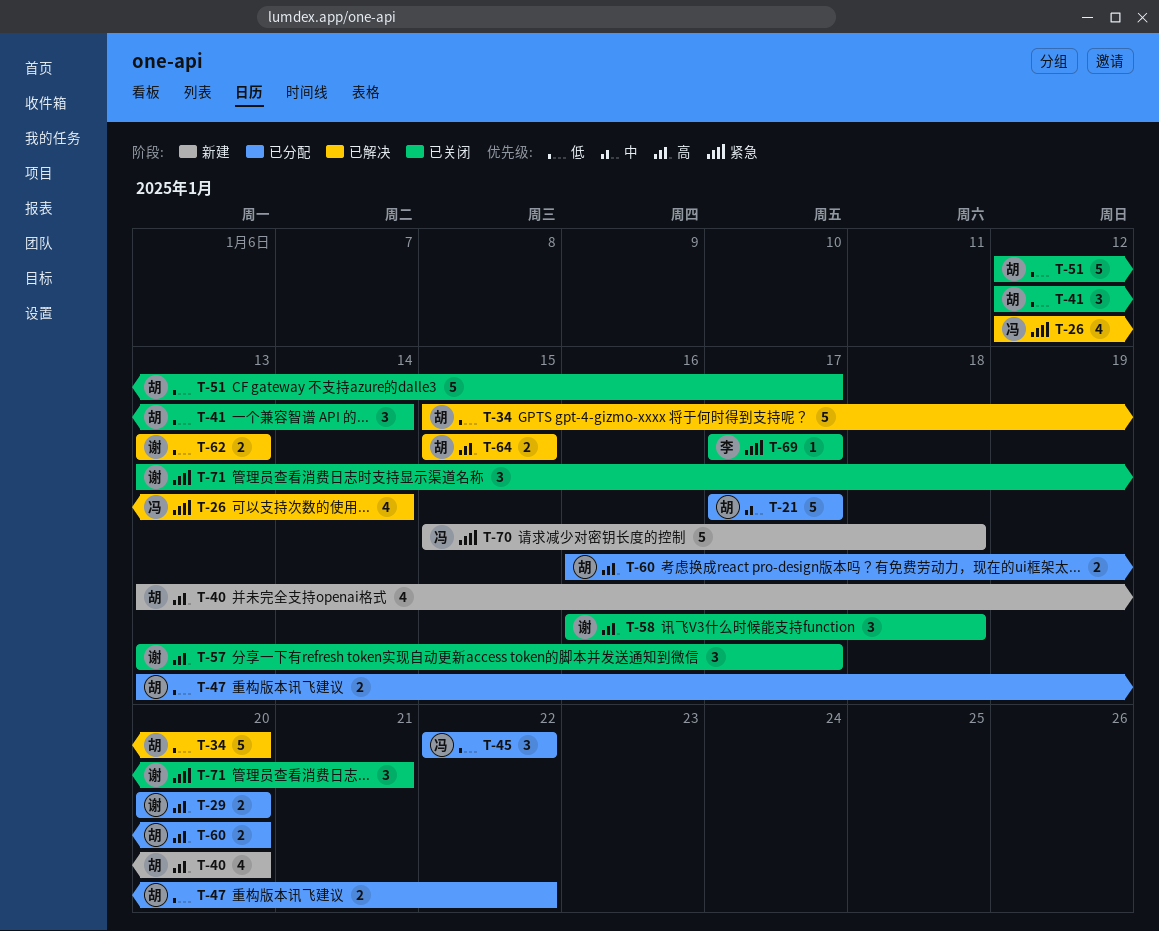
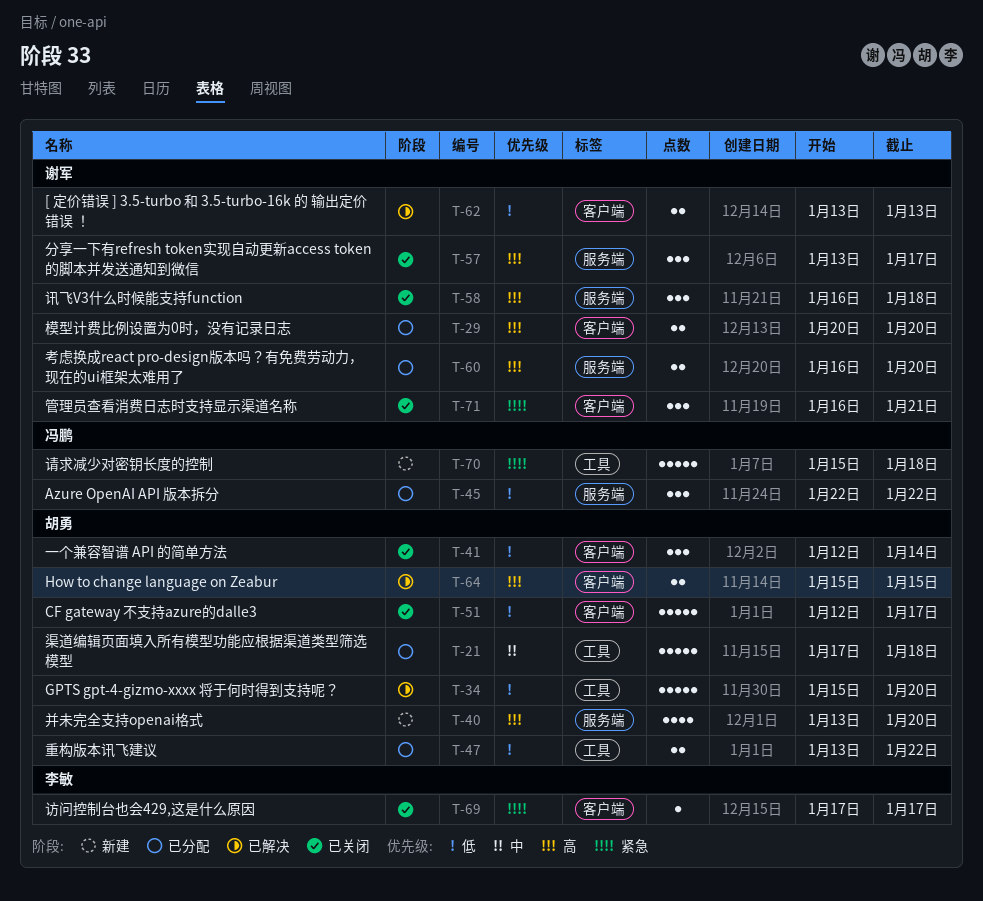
T-21, due: Jan 17 -> Jan 18
T-26: present -> none
T-60, owner: 胡勇 -> 谢军
T-71, start: Jan 13 -> Jan 16

